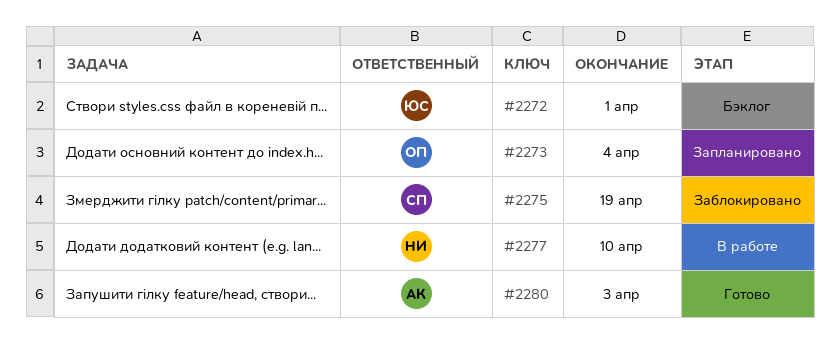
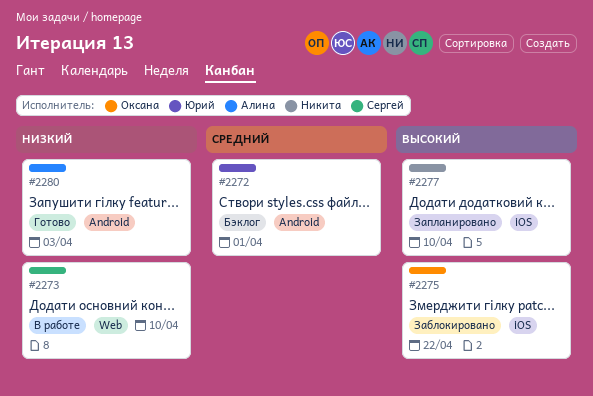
#2273, status: Запланировано -> В работе
#2273, owner: Оксана -> Сергей
#2273, due: Apr 4 -> Apr 10
#2275, owner: Сергей -> Оксана
#2275, due: Apr 19 -> Apr 22
#2277, status: В работе -> Запланировано

